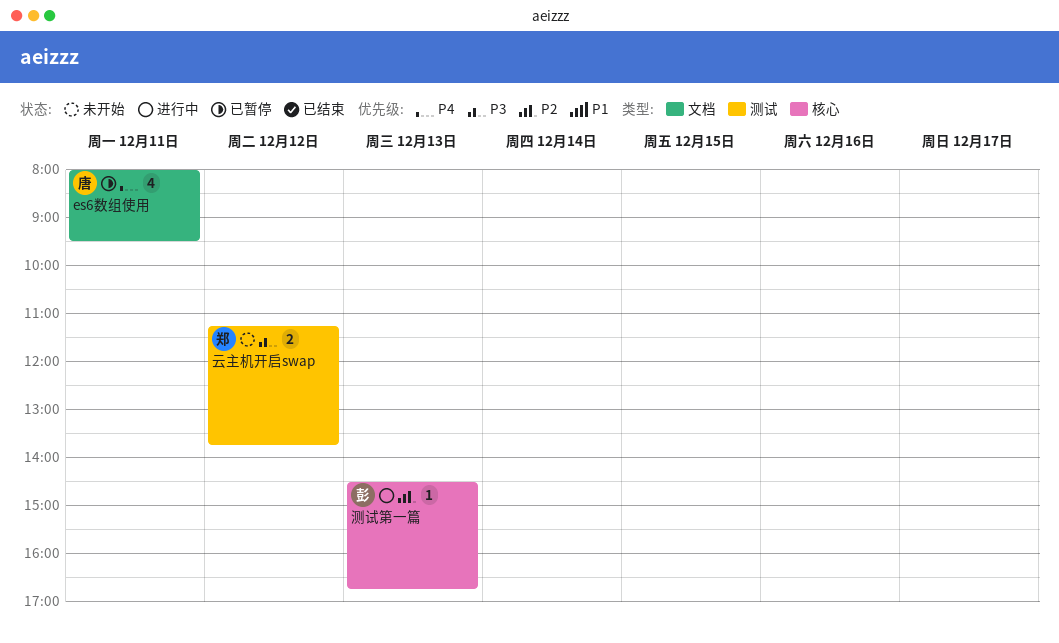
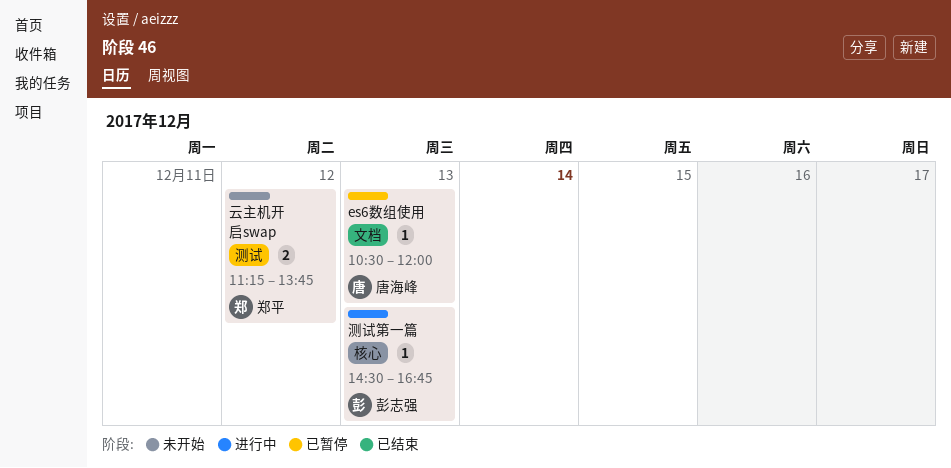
es6数组使用, estimate: 4 -> 1
es6数组使用, day: Dec 11 -> Dec 13
es6数组使用, begins: 08:00 -> 10:30
es6数组使用, ends: 09:30 -> 12:00

